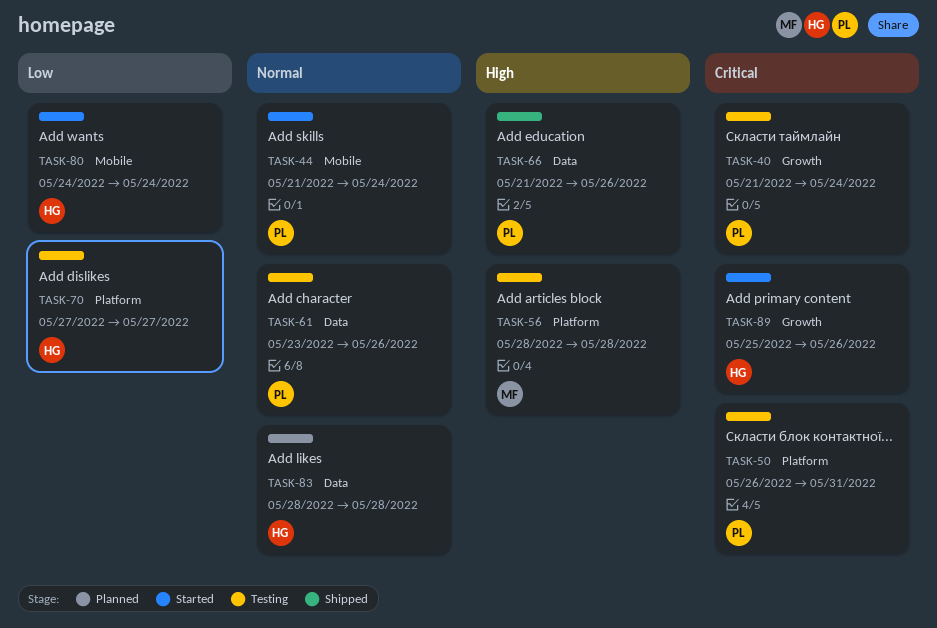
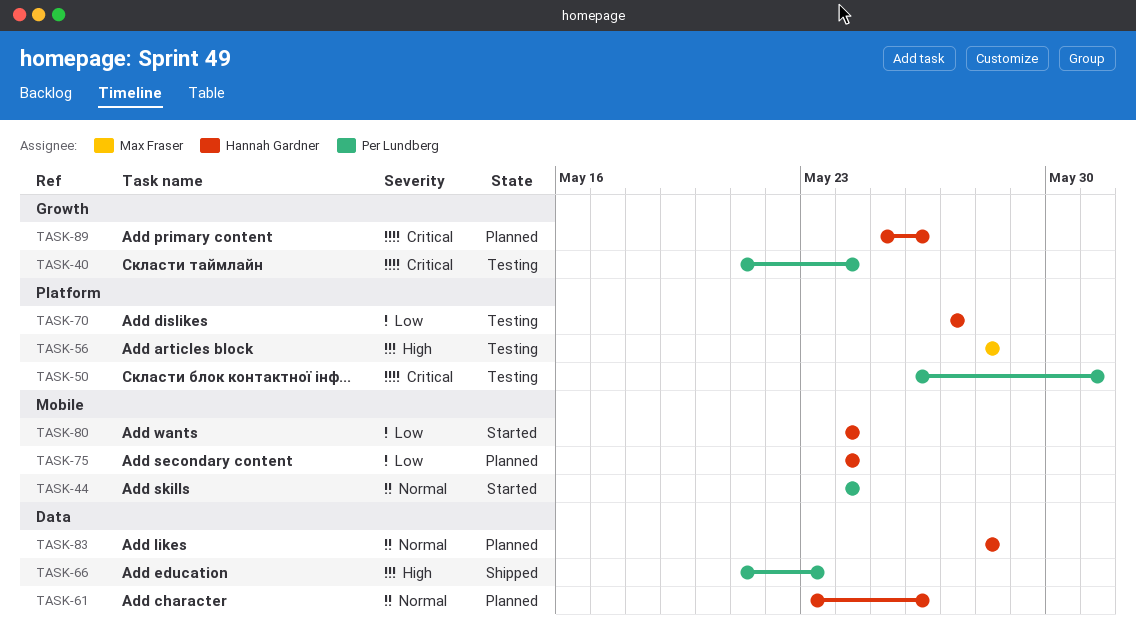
TASK-44, start: May 21 -> May 24
TASK-61, status: Testing -> Planned
TASK-61, owner: Per Lundberg -> Hannah Gardner
TASK-66, due: May 26 -> May 23
TASK-75: none -> present
TASK-89, status: Started -> Planned

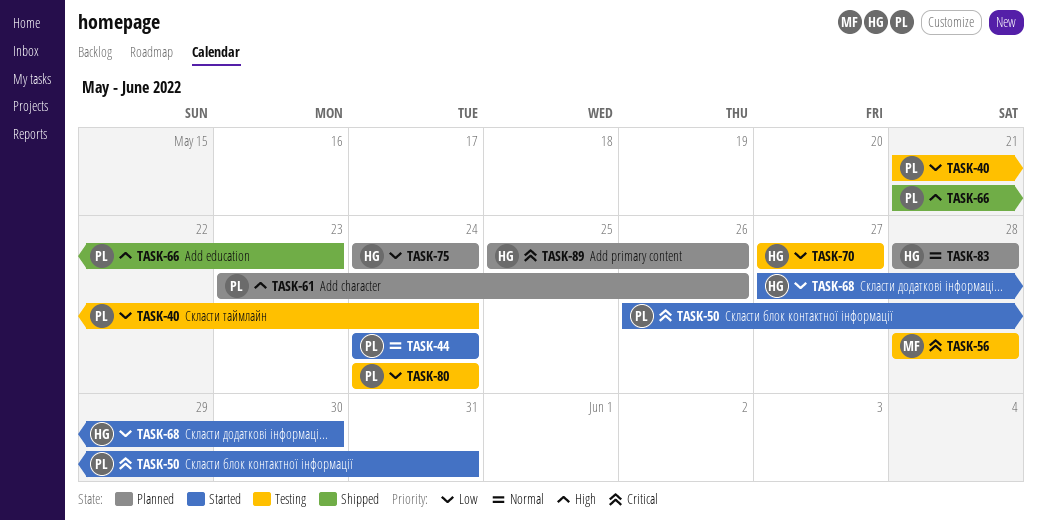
TASK-40, priority: Critical -> Low
TASK-50, status: Testing -> Started
TASK-56, priority: High -> Critical
TASK-61, owner: Hannah Gardner -> Per Lundberg
TASK-61, priority: Normal -> High
TASK-68: none -> present
TASK-80, status: Started -> Testing
TASK-80, owner: Hannah Gardner -> Per Lundberg

